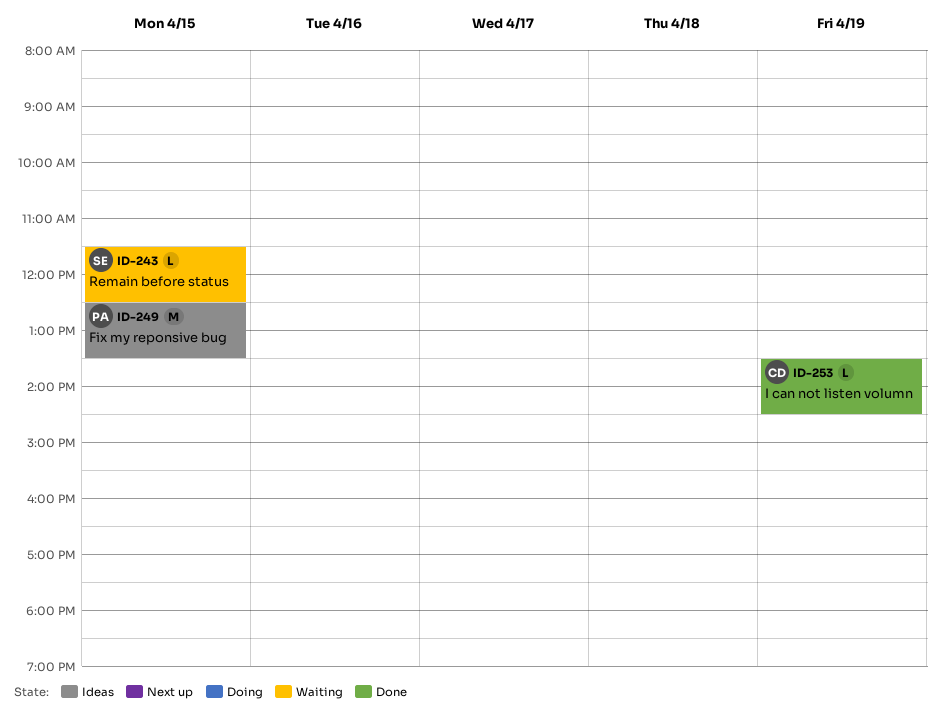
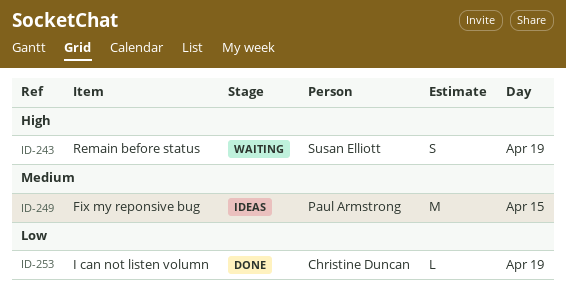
ID-243, estimate: L -> S
ID-243, day: Apr 15 -> Apr 19

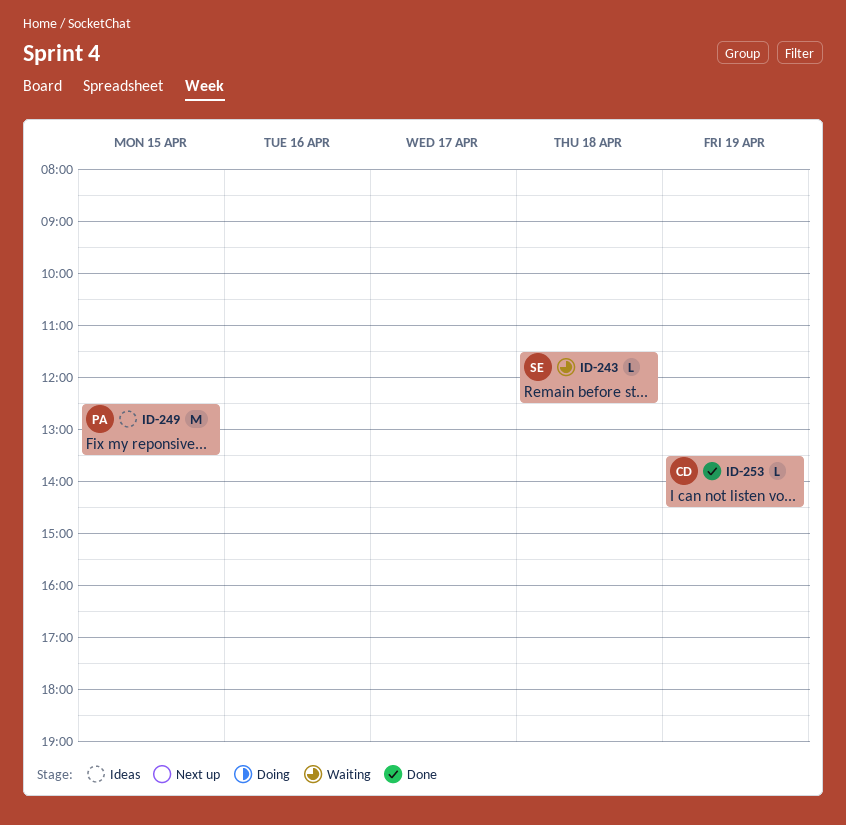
ID-243, estimate: S -> L
ID-243, day: Apr 19 -> Apr 18

